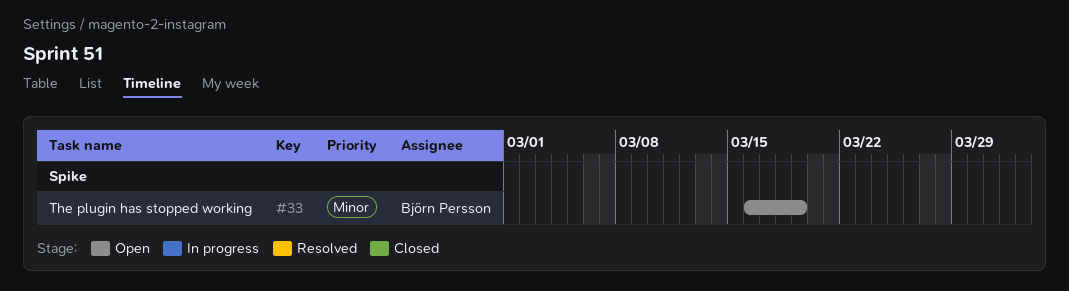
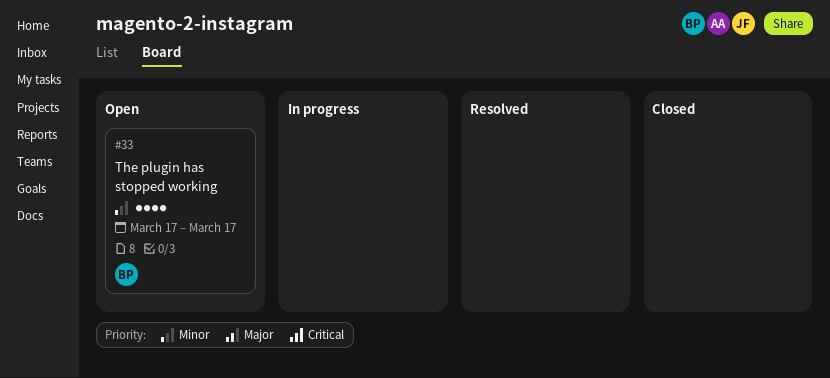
#33, start: Mar 16 -> Mar 17
#33, due: Mar 19 -> Mar 17

